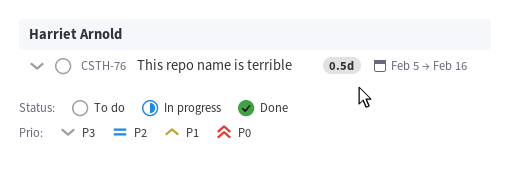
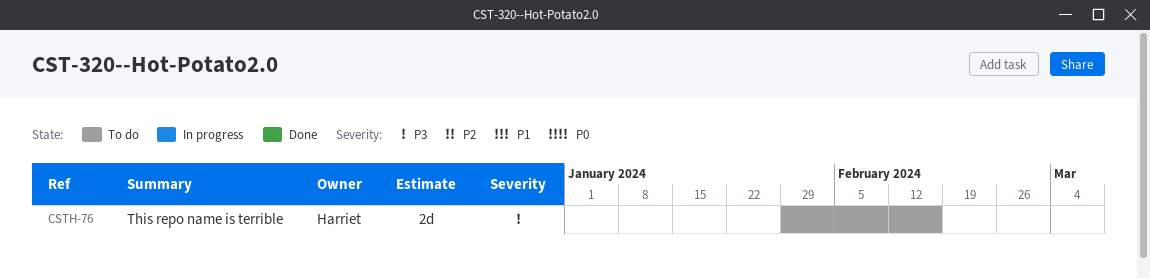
CSTH-76, estimate: 0.5d -> 2d
CSTH-76, start: Feb 5 -> Jan 29

